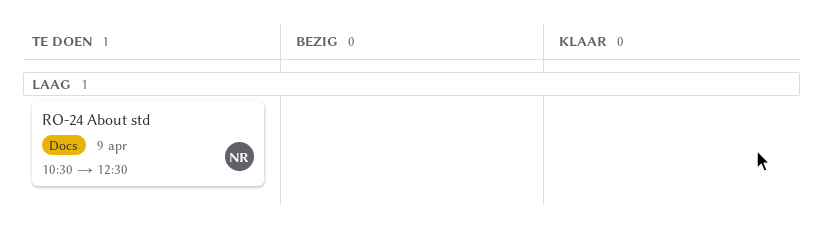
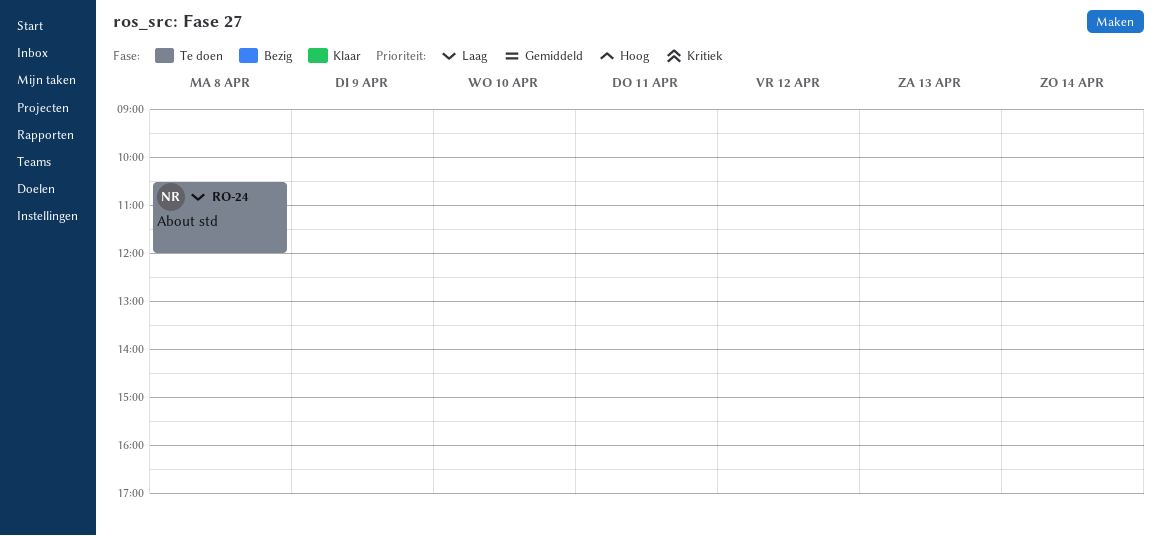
RO-24, day: Apr 9 -> Apr 8
RO-24, ends: 12:30 -> 12:00

